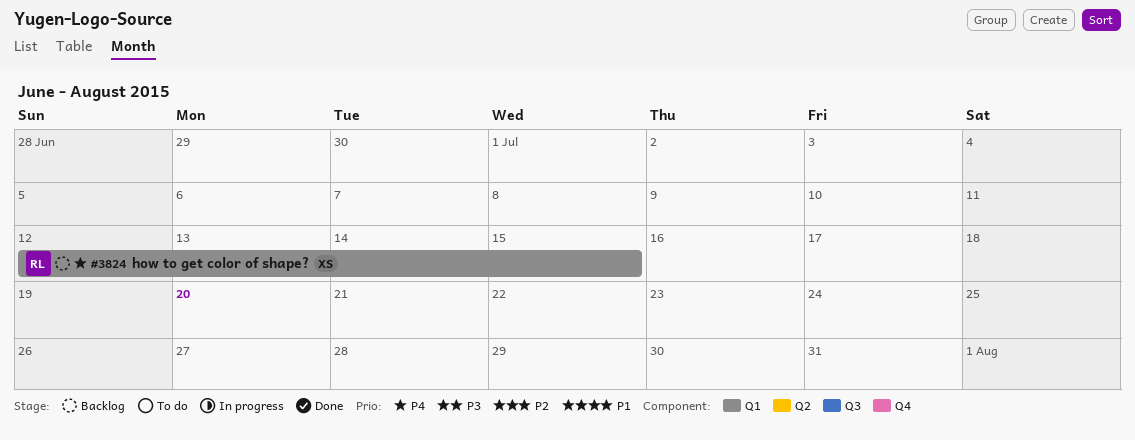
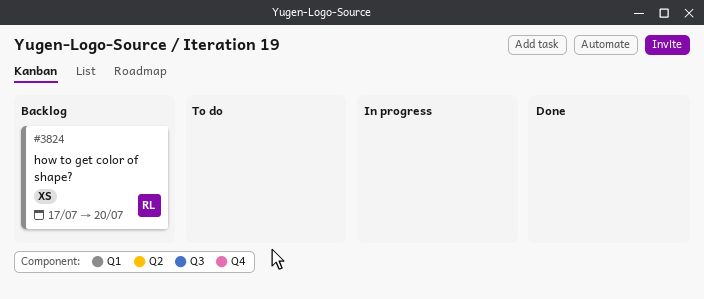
#3824, start: Jul 12 -> Jul 17
#3824, due: Jul 15 -> Jul 20

